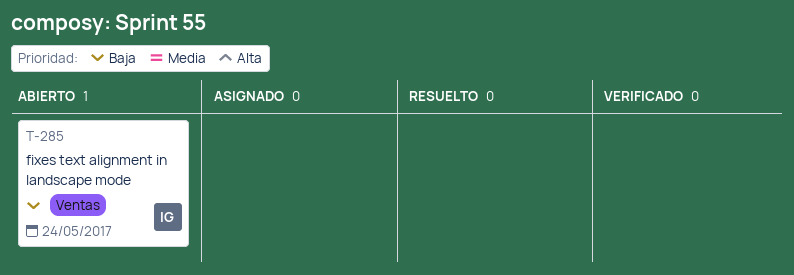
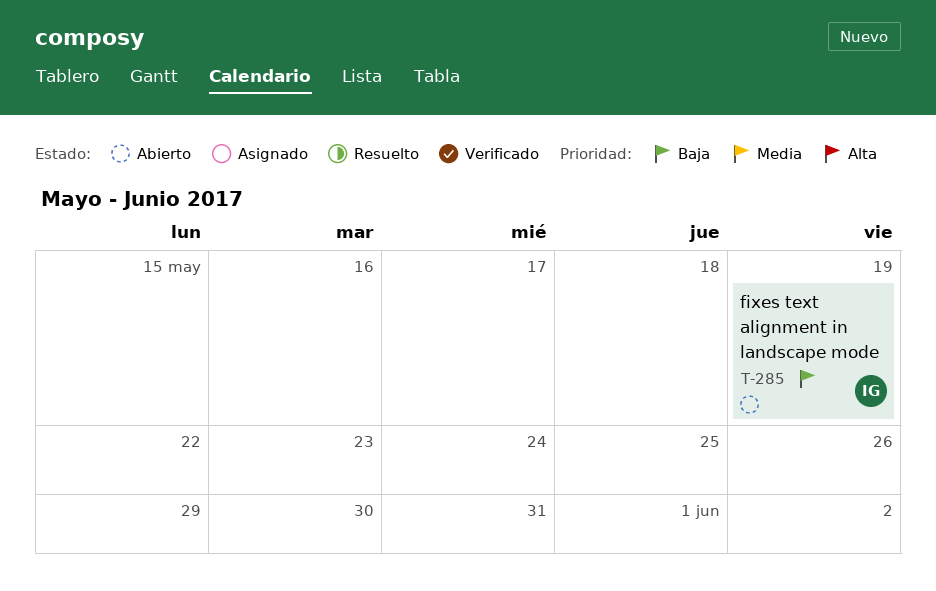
T-285, due: May 24 -> May 19

